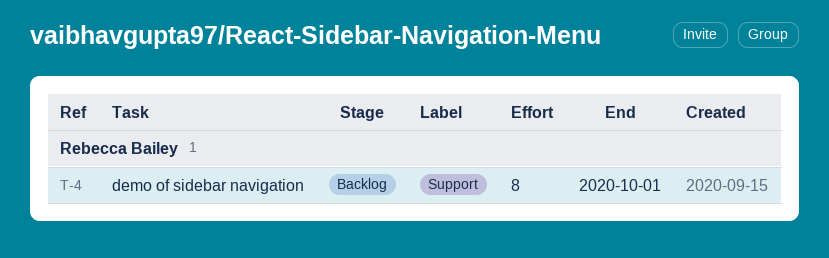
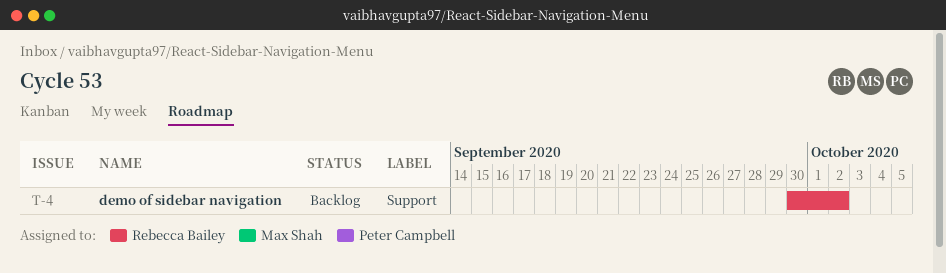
T-4, due: Oct 1 -> Oct 2

